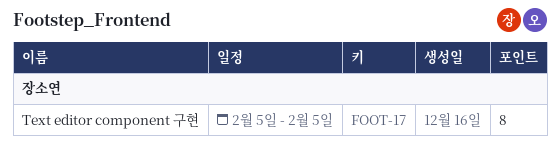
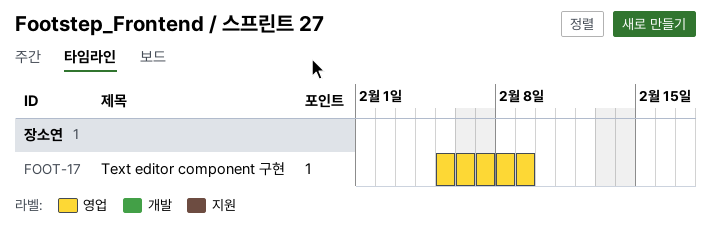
FOOT-17, estimate: 8 -> 1
FOOT-17, due: Feb 5 -> Feb 9

